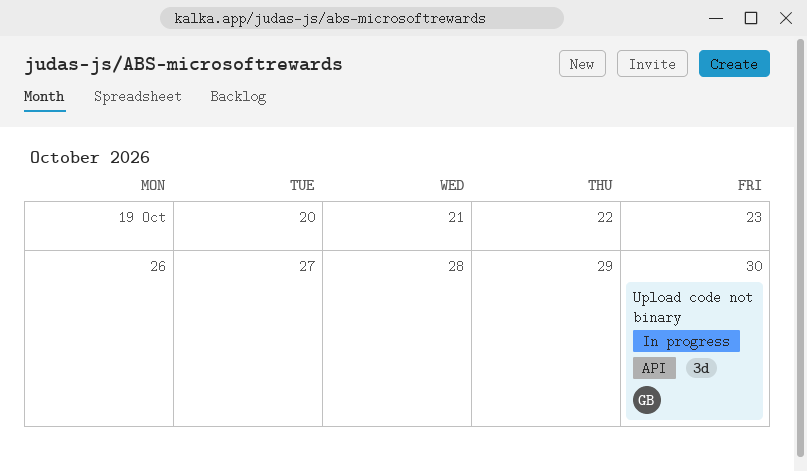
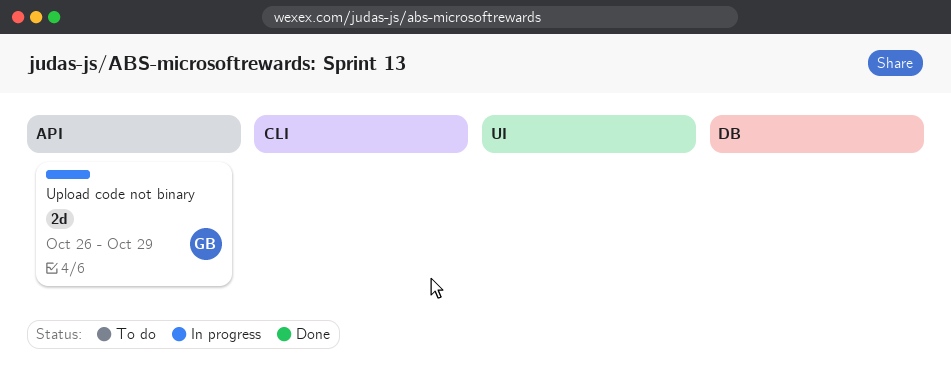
Upload code not binary, estimate: 3d -> 2d
Upload code not binary, due: Oct 30 -> Oct 29

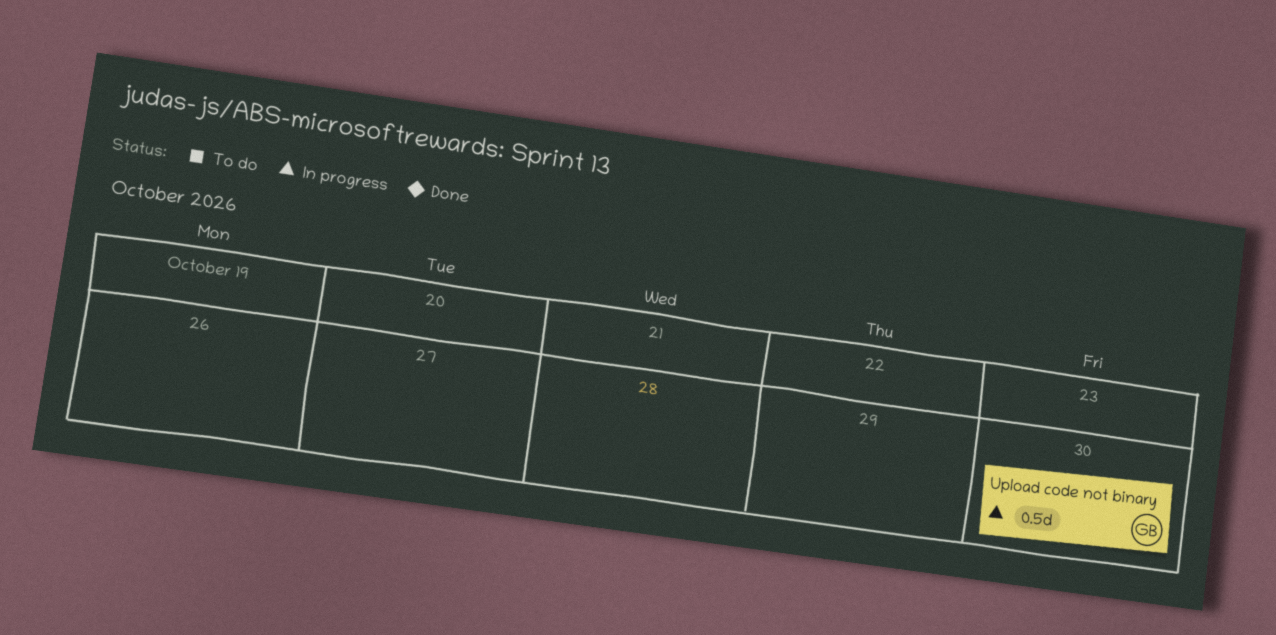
Upload code not binary, estimate: 2d -> 0.5d
Upload code not binary, due: Oct 29 -> Oct 30

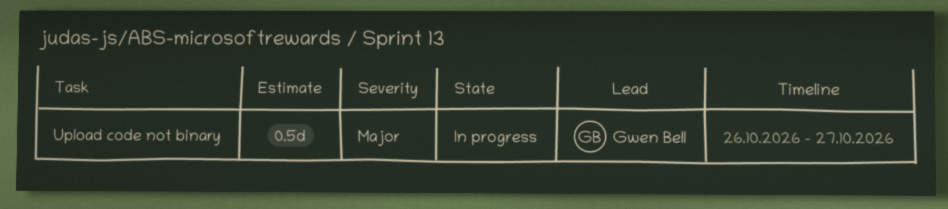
Upload code not binary, due: Oct 30 -> Oct 27

